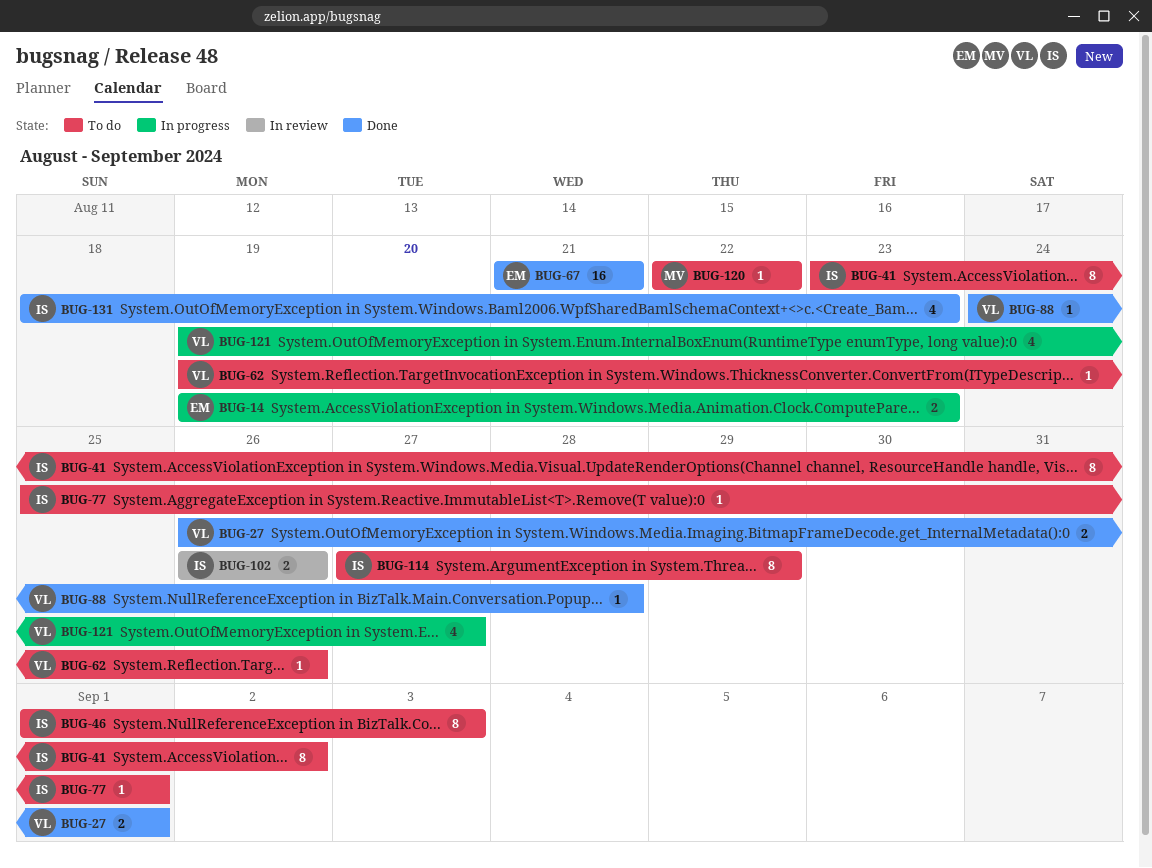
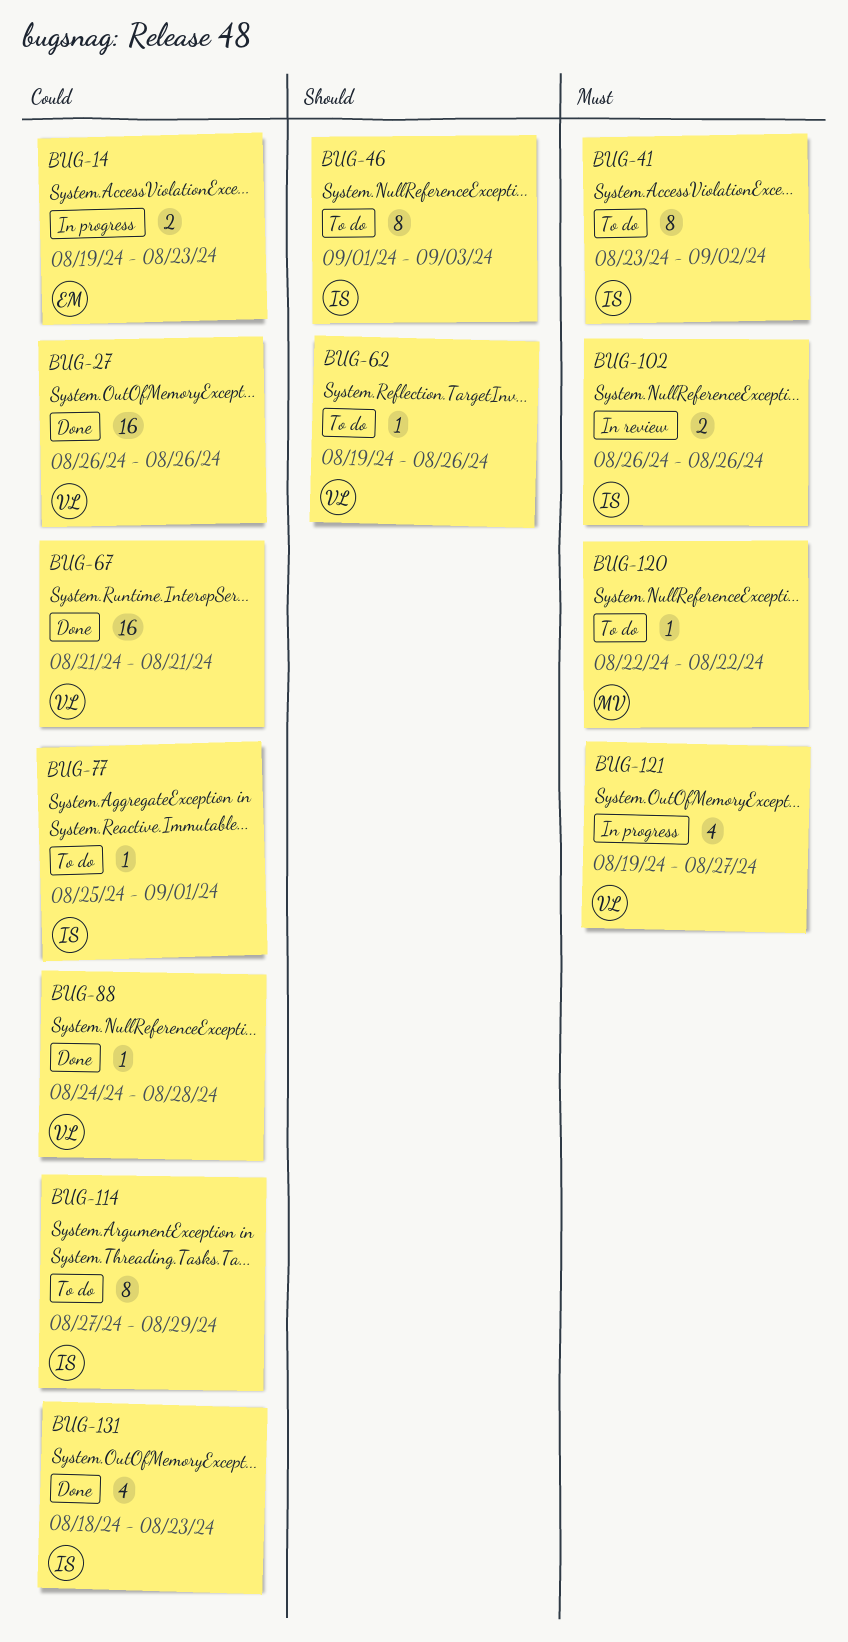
BUG-27, estimate: 2 -> 16
BUG-27, due: Sep 1 -> Aug 26
BUG-67, owner: EM -> VL

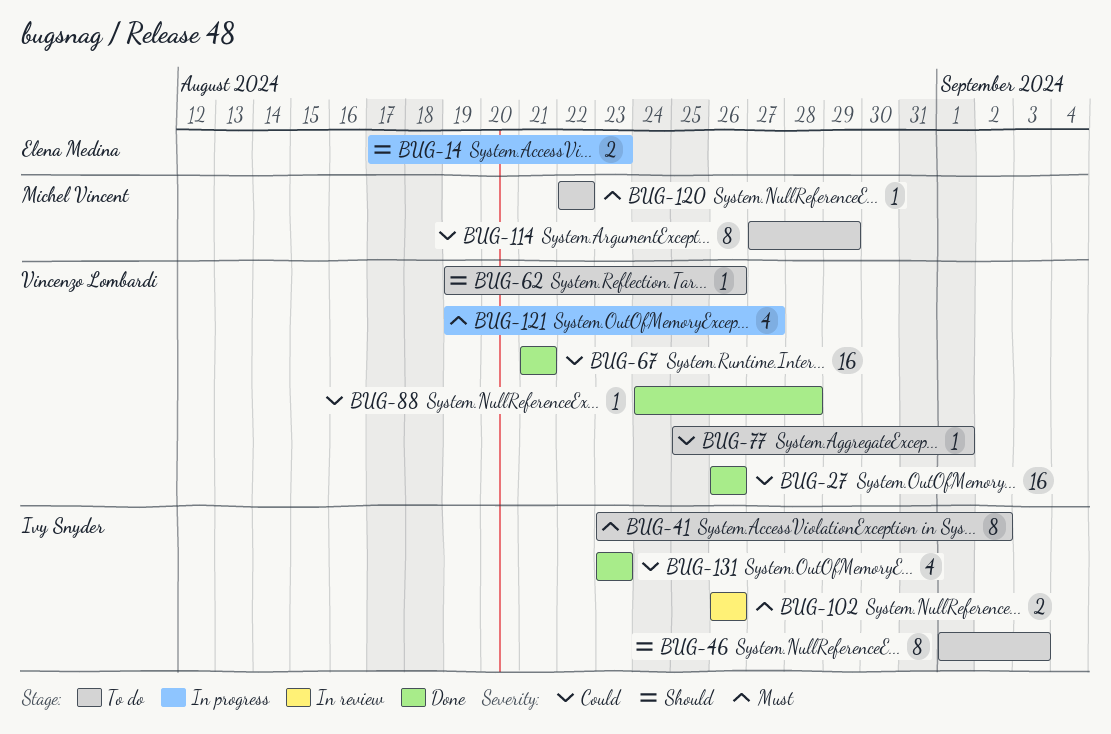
BUG-14, priority: Could -> Should
BUG-14, start: Aug 19 -> Aug 17
BUG-77, owner: Ivy Snyder -> Vincenzo Lombardi
BUG-114, owner: Ivy Snyder -> Michel Vincent
BUG-131, start: Aug 18 -> Aug 23

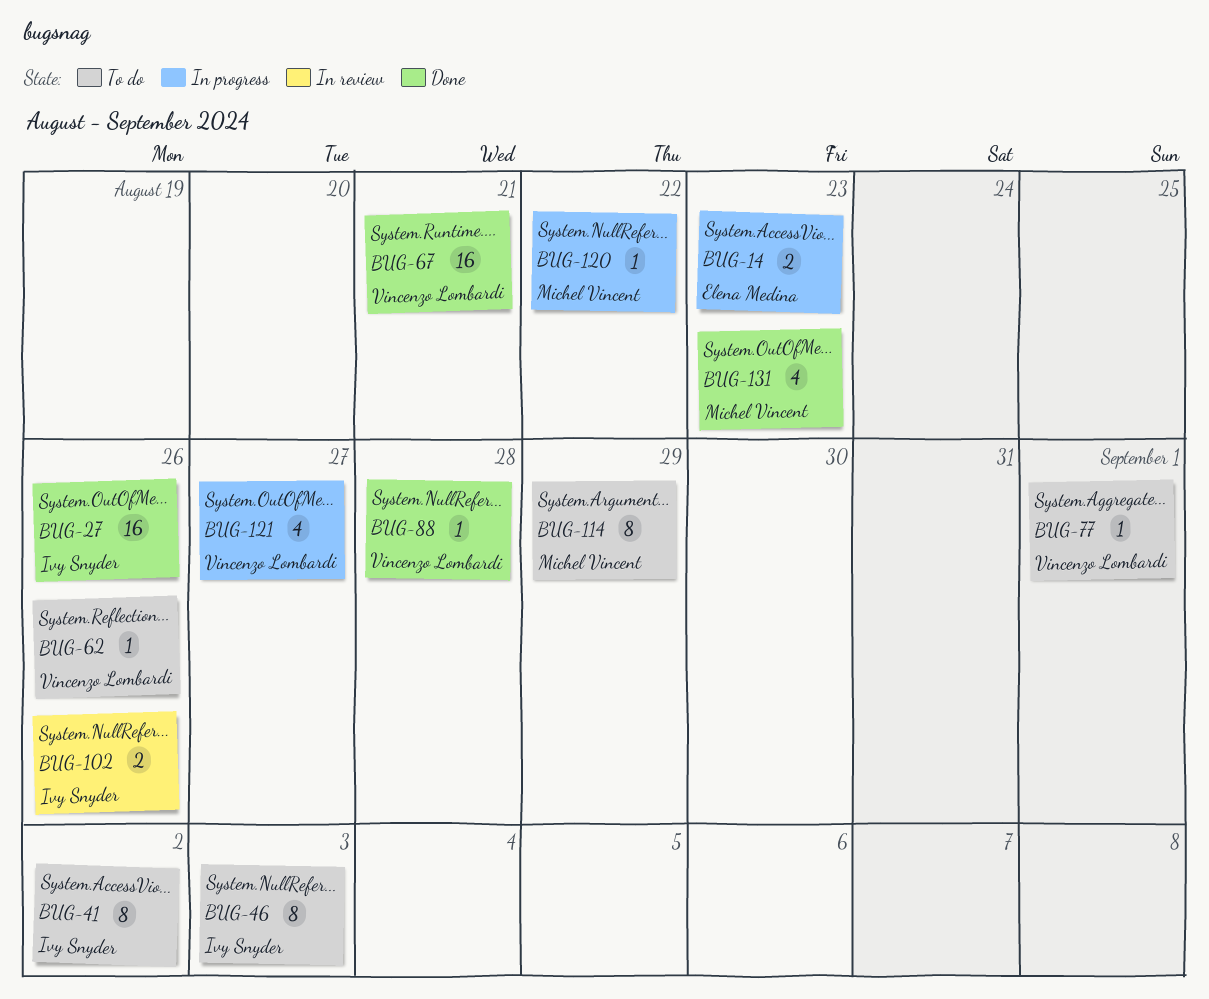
BUG-27, owner: Vincenzo Lombardi -> Ivy Snyder
BUG-120, status: To do -> In progress
BUG-131, owner: Ivy Snyder -> Michel Vincent

